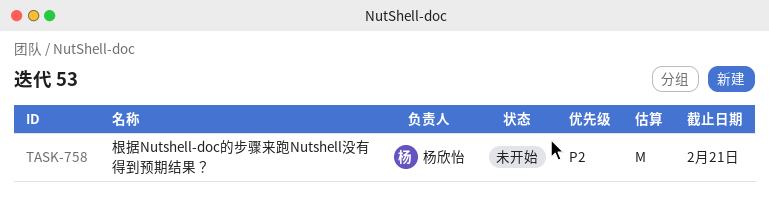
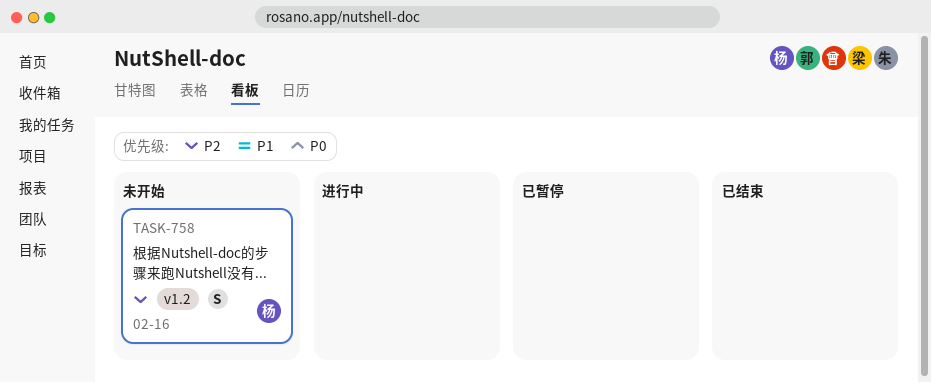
TASK-758, estimate: M -> S
TASK-758, due: Feb 21 -> Feb 16

